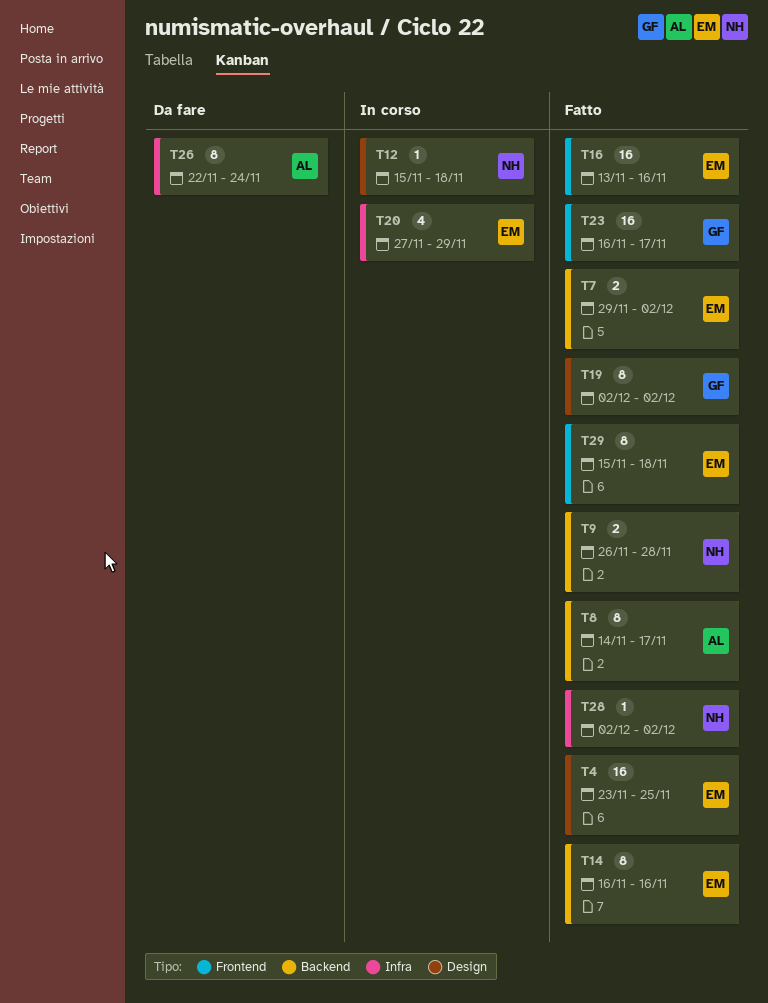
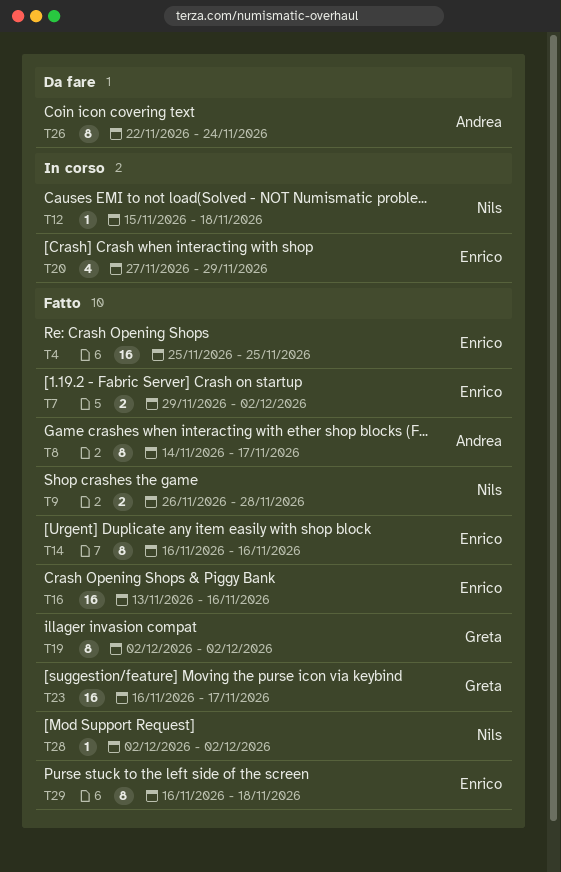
T4, start: Nov 23 -> Nov 25
T29, start: Nov 15 -> Nov 16

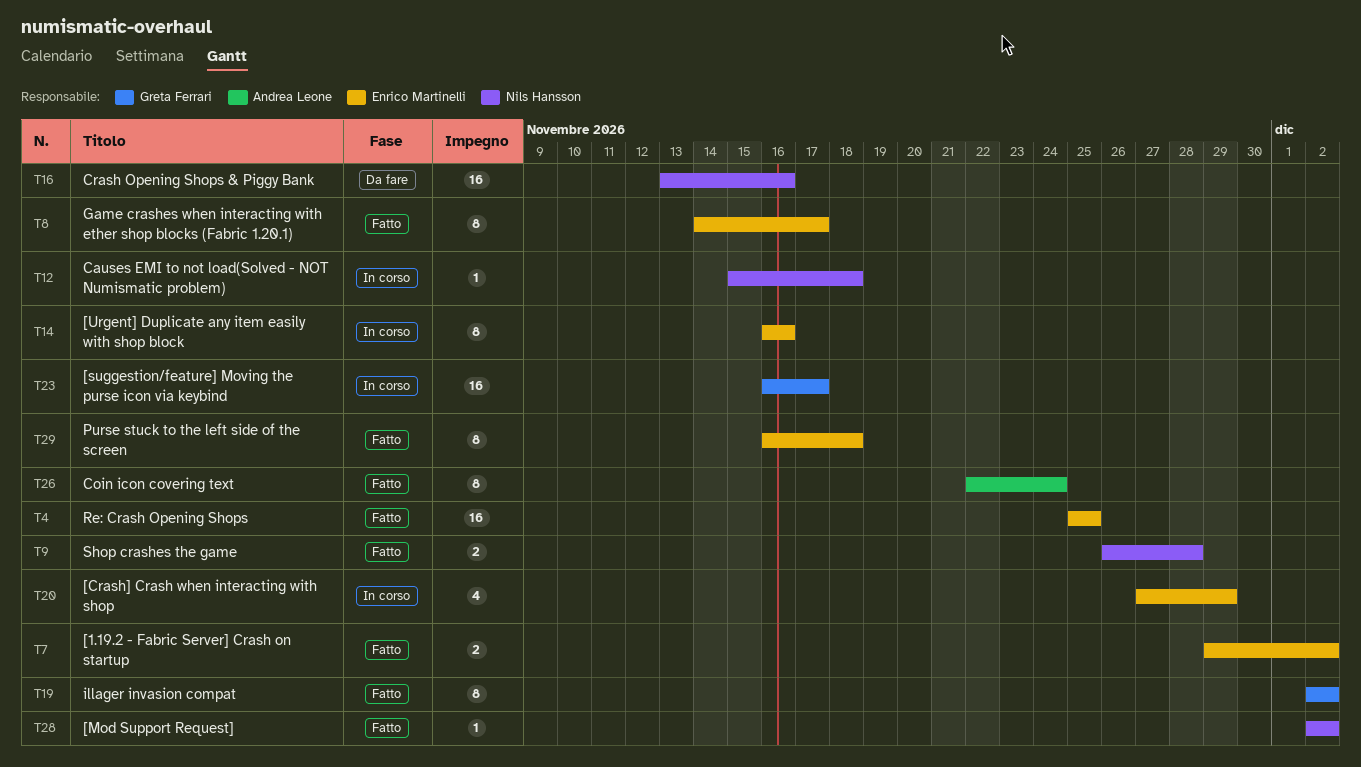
T8, owner: Andrea Leone -> Enrico Martinelli
T14, status: Fatto -> In corso
T16, status: Fatto -> Da fare
T16, owner: Enrico Martinelli -> Nils Hansson
T23, status: Fatto -> In corso
T26, status: Da fare -> Fatto

